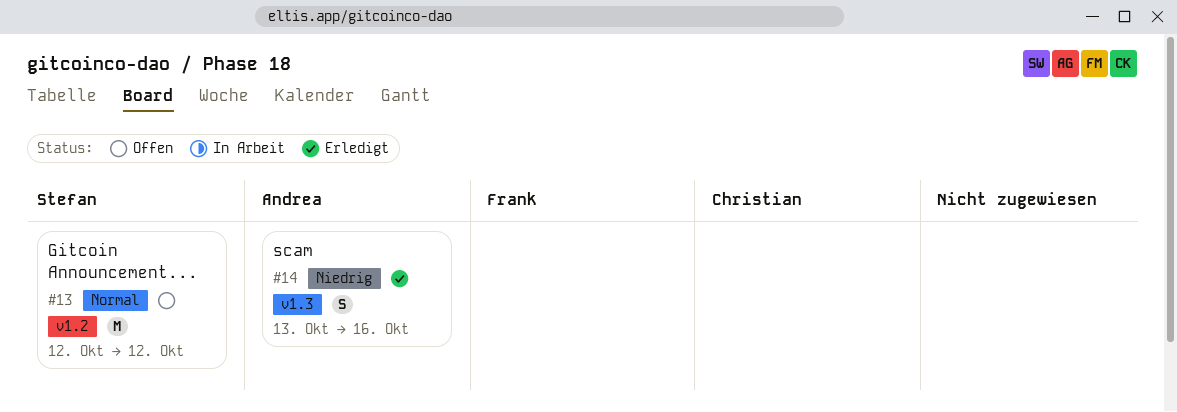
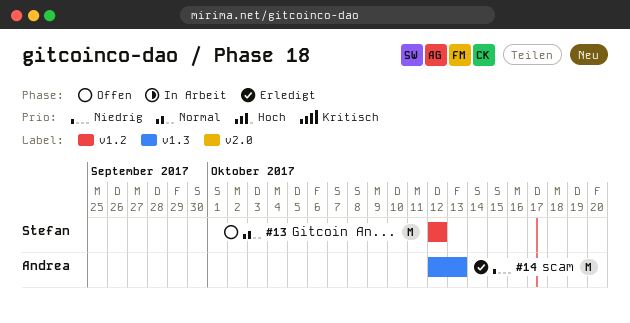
#14, estimate: S -> M
#14, start: Oct 13 -> Oct 12
#14, due: Oct 16 -> Oct 13

